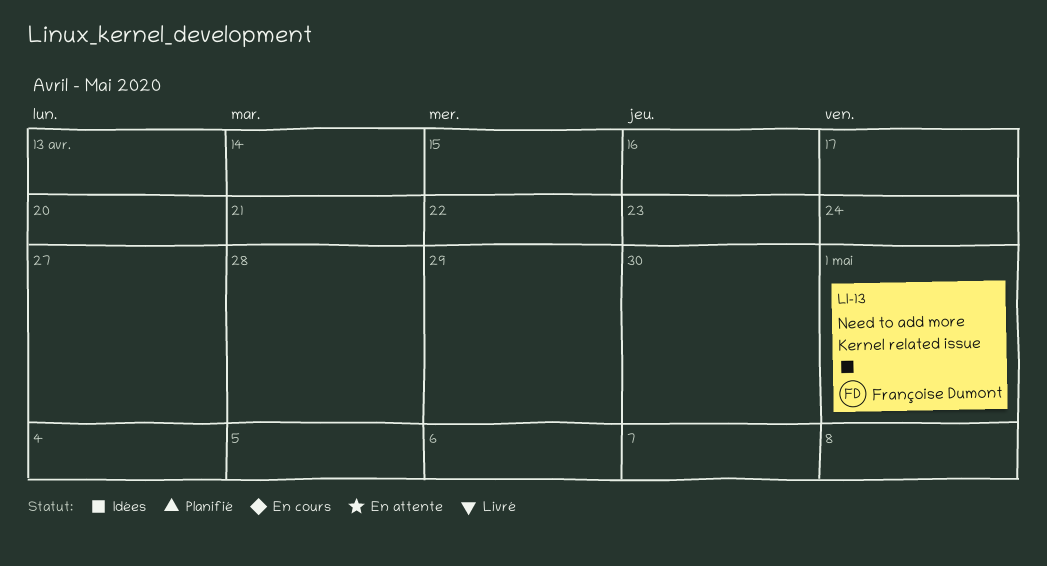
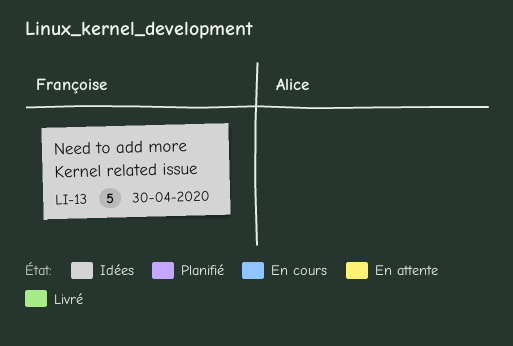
LI-13, due: May 1 -> Apr 30

